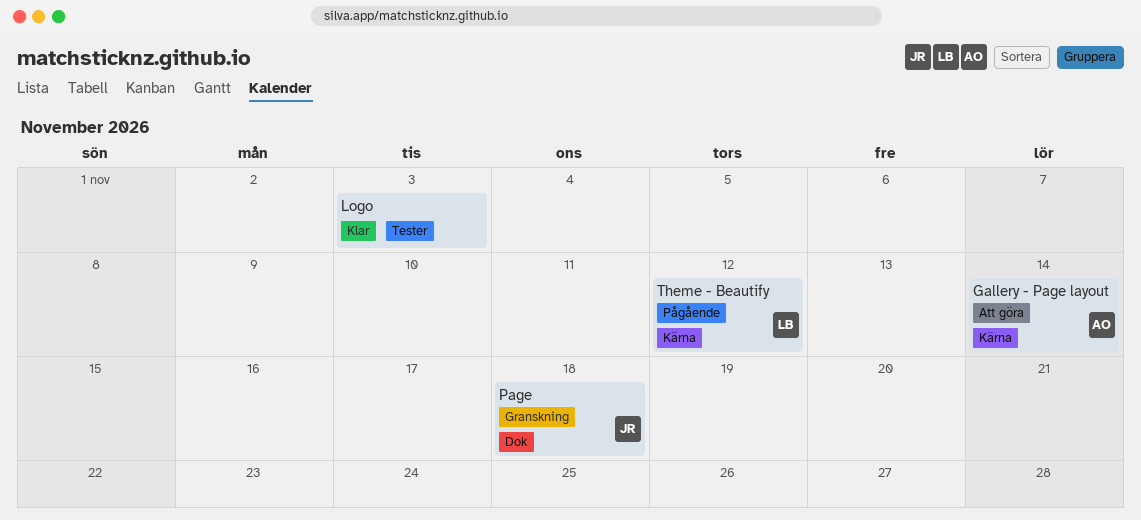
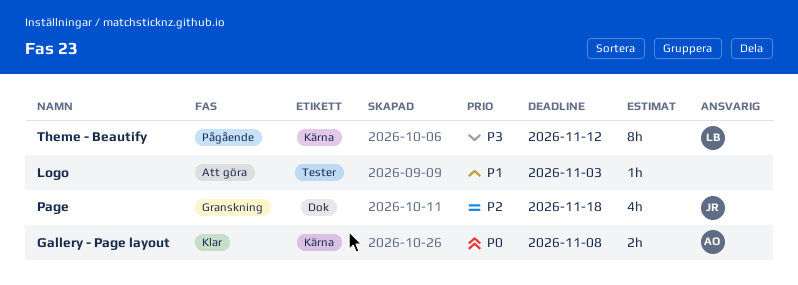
Gallery - Page layout, status: Att göra -> Klar
Gallery - Page layout, due: Nov 14 -> Nov 8
Logo, status: Klar -> Att göra

